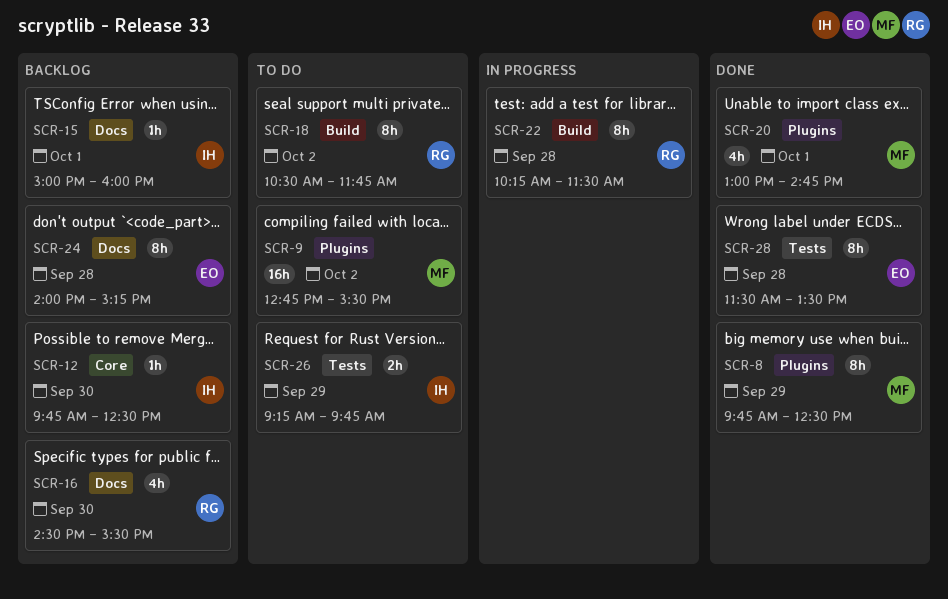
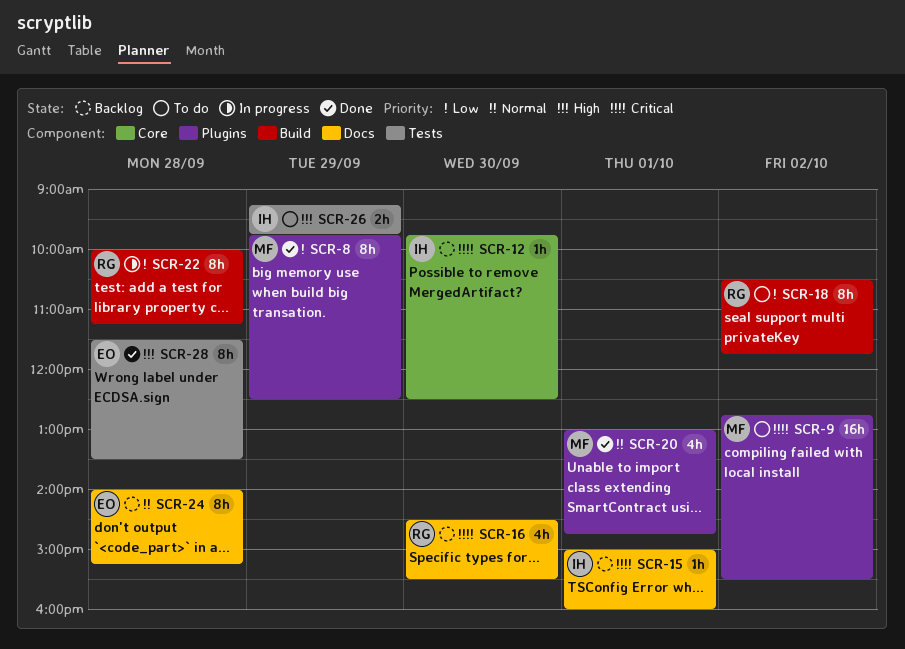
SCR-22, begins: 10:15 -> 10:00
SCR-22, ends: 11:30 -> 11:15

